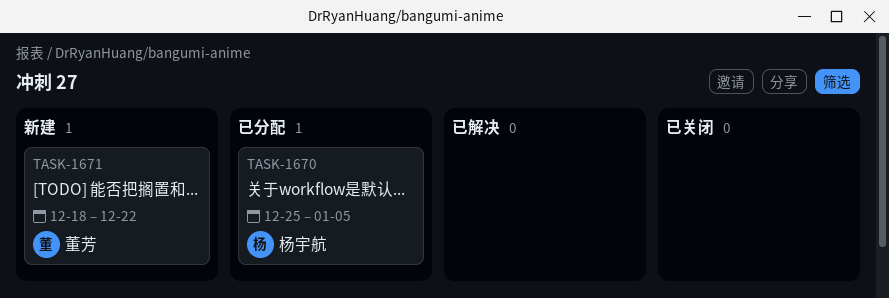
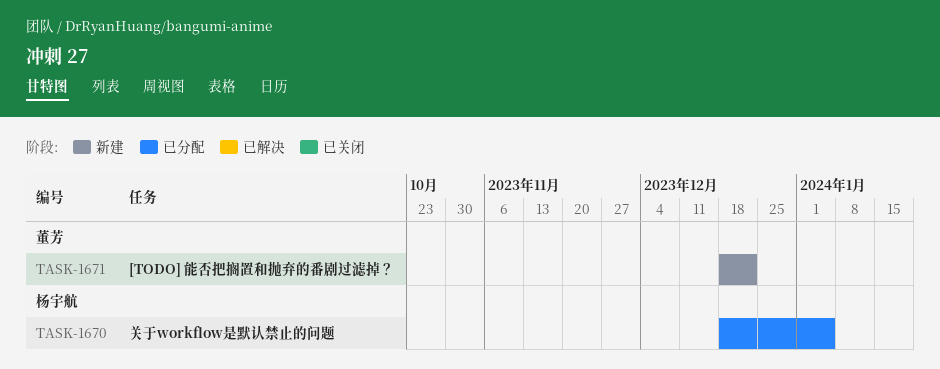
TASK-1670, start: Dec 25 -> Dec 18

